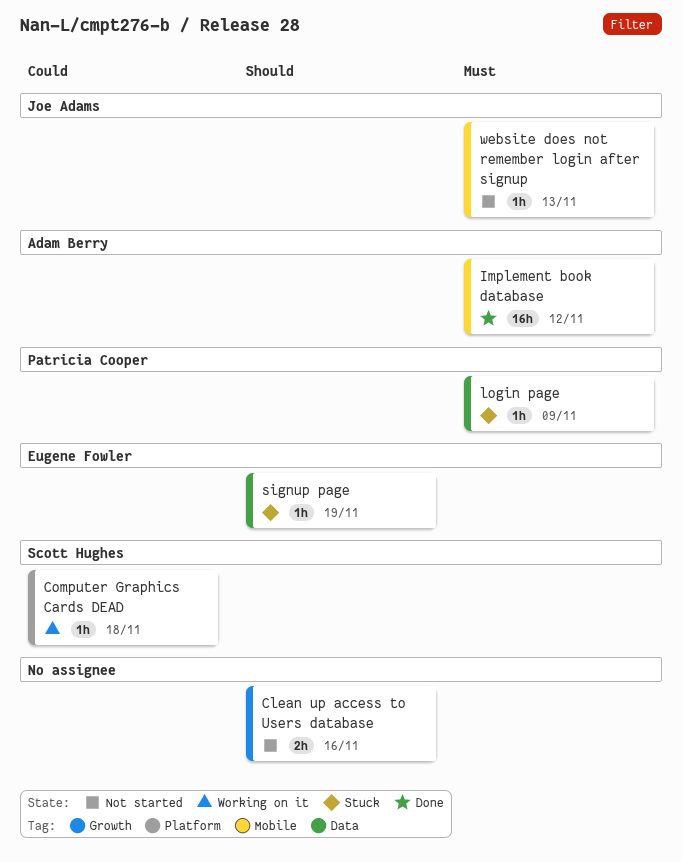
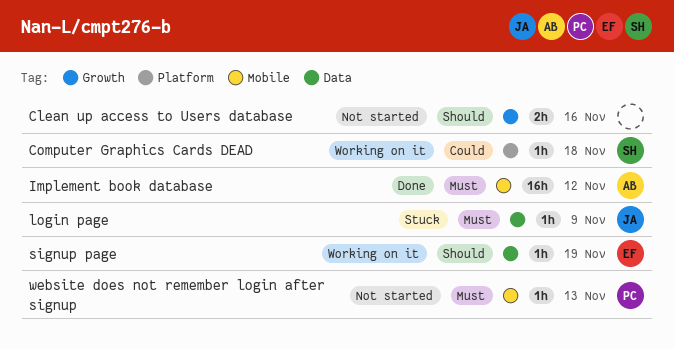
login page, owner: Patricia Cooper -> Joe Adams
signup page, status: Stuck -> Working on it
website does not remember login after signup, owner: Joe Adams -> Patricia Cooper

